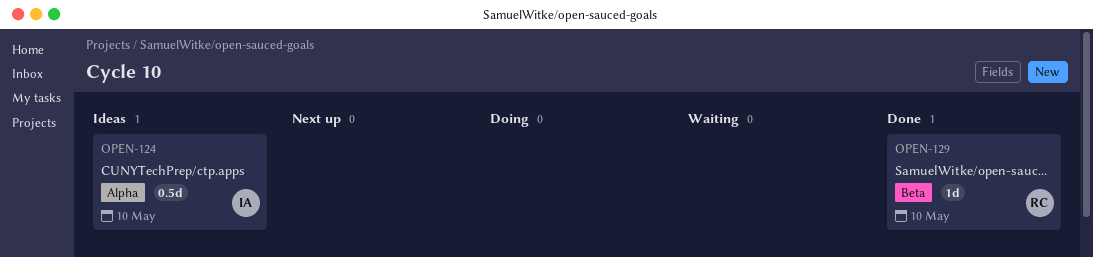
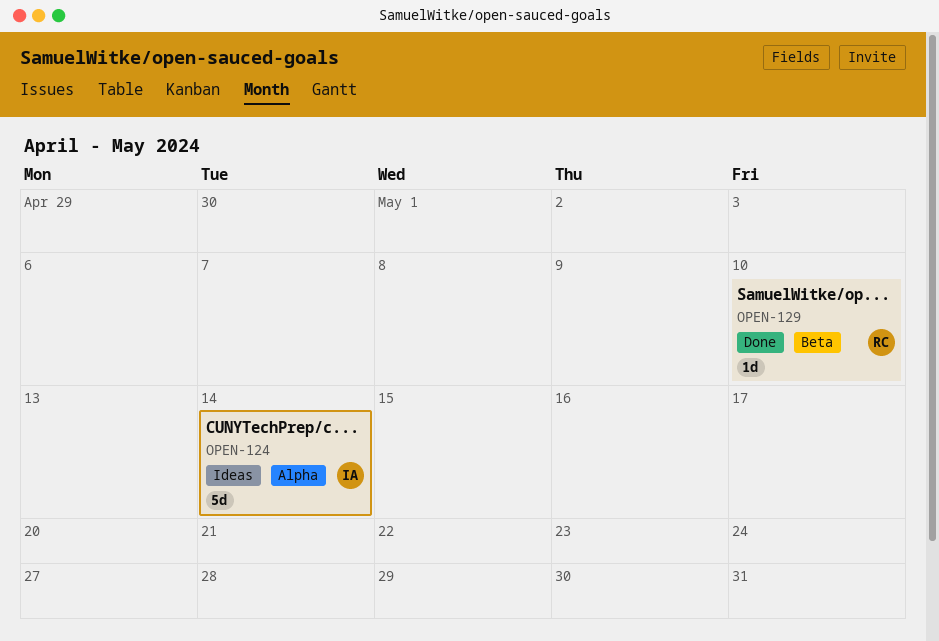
OPEN-124, estimate: 0.5d -> 5d
OPEN-124, due: May 10 -> May 14

